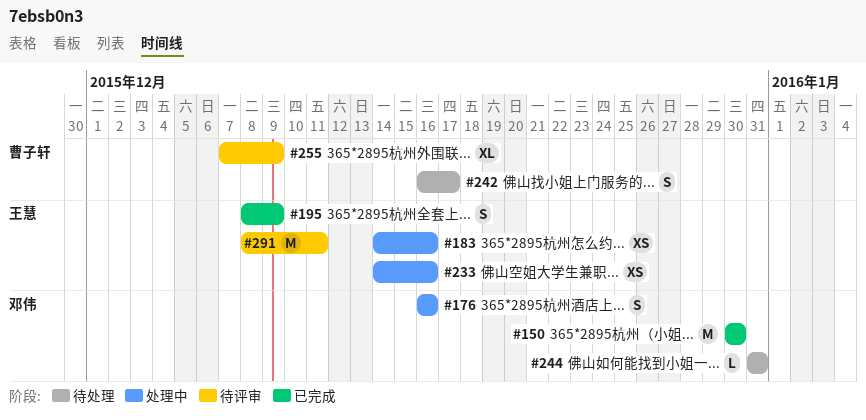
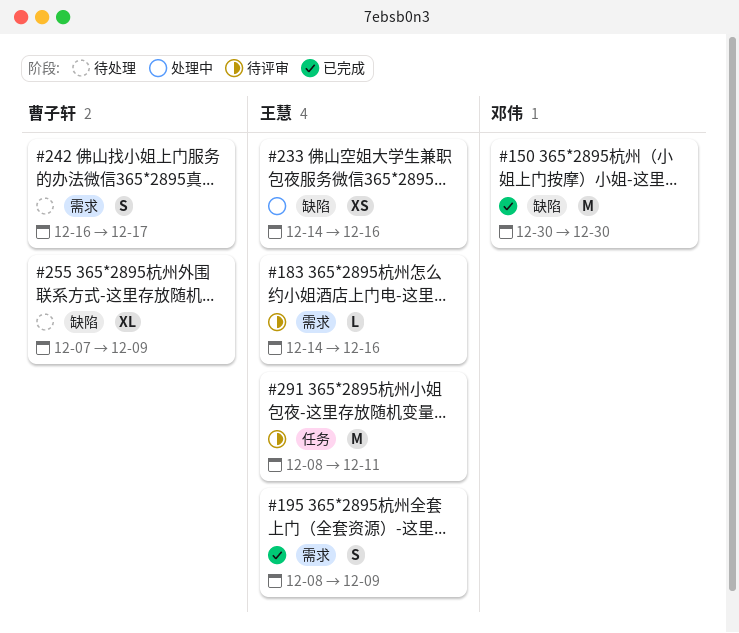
#176: present -> none
#183, status: 处理中 -> 待评审
#183, estimate: XS -> L
#244: present -> none
#255, status: 待评审 -> 待处理

